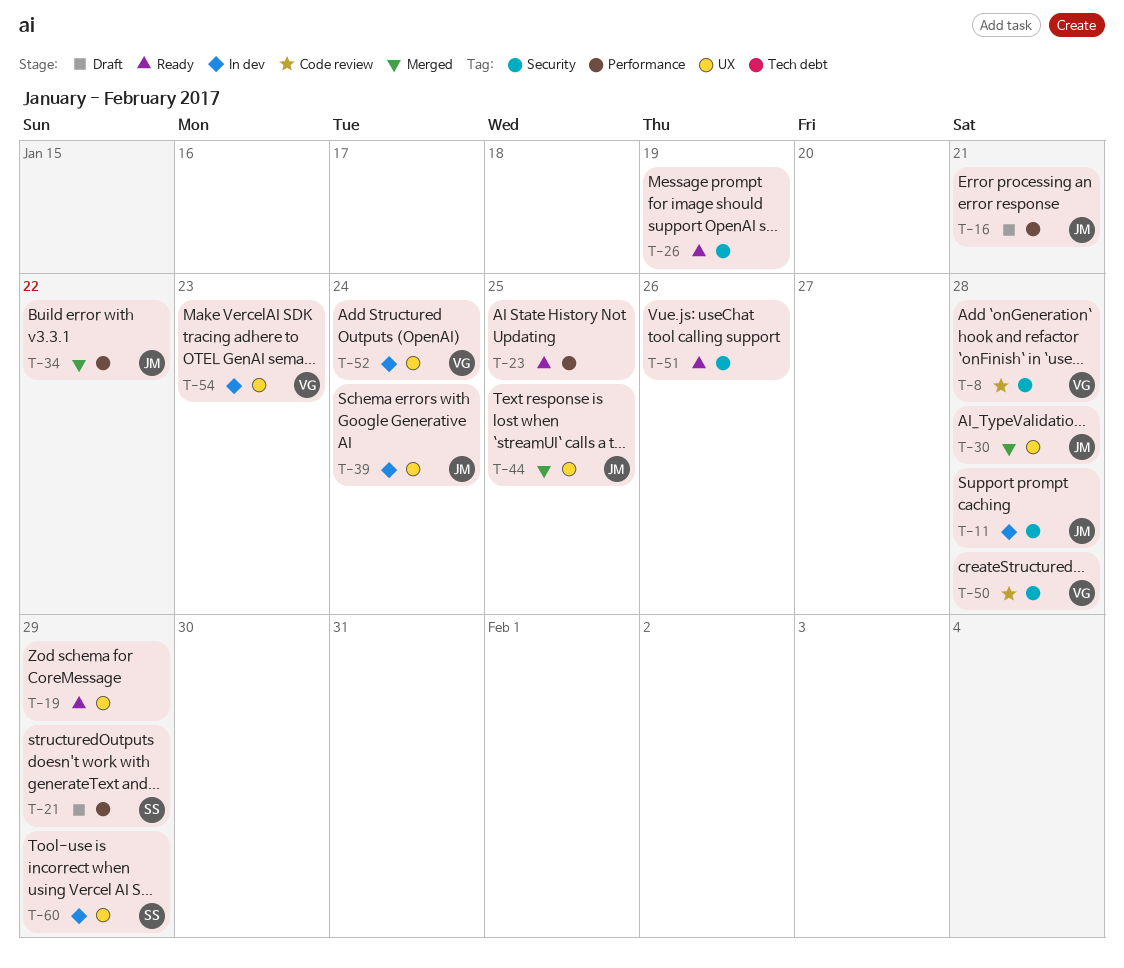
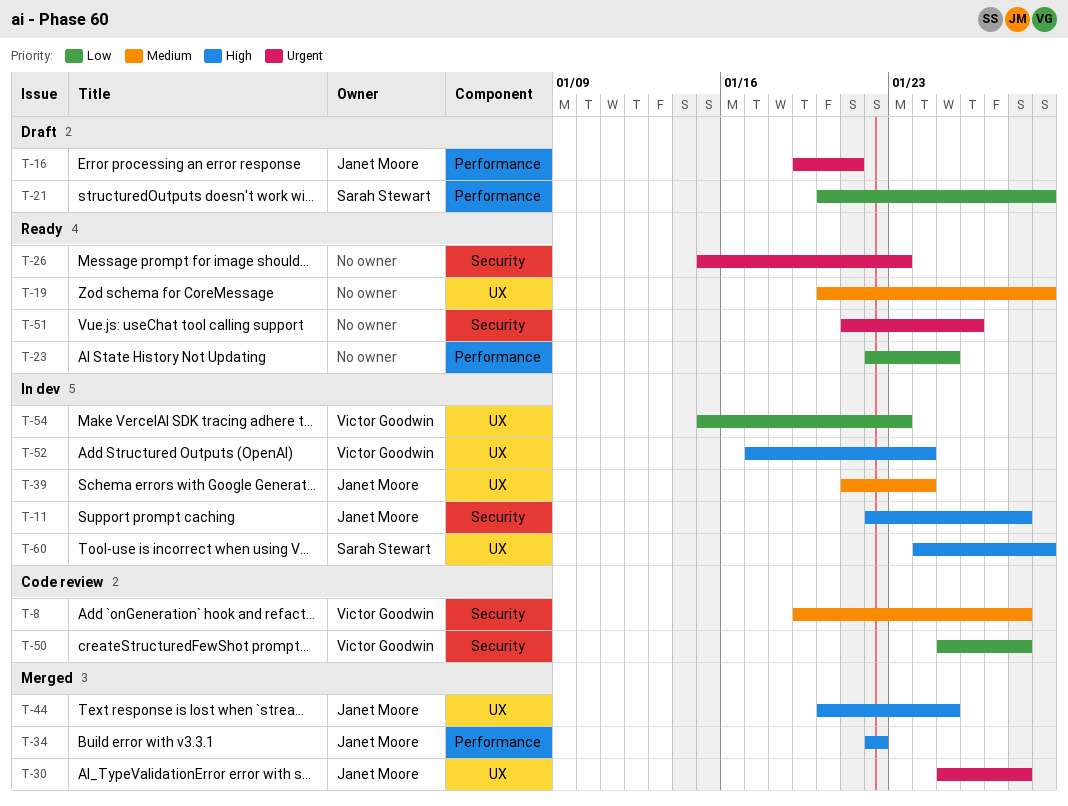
T-26, due: Jan 19 -> Jan 23

